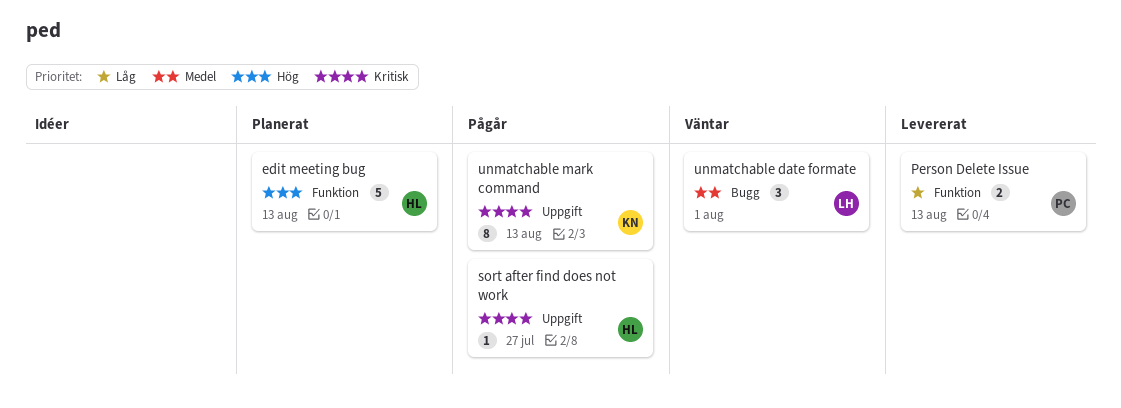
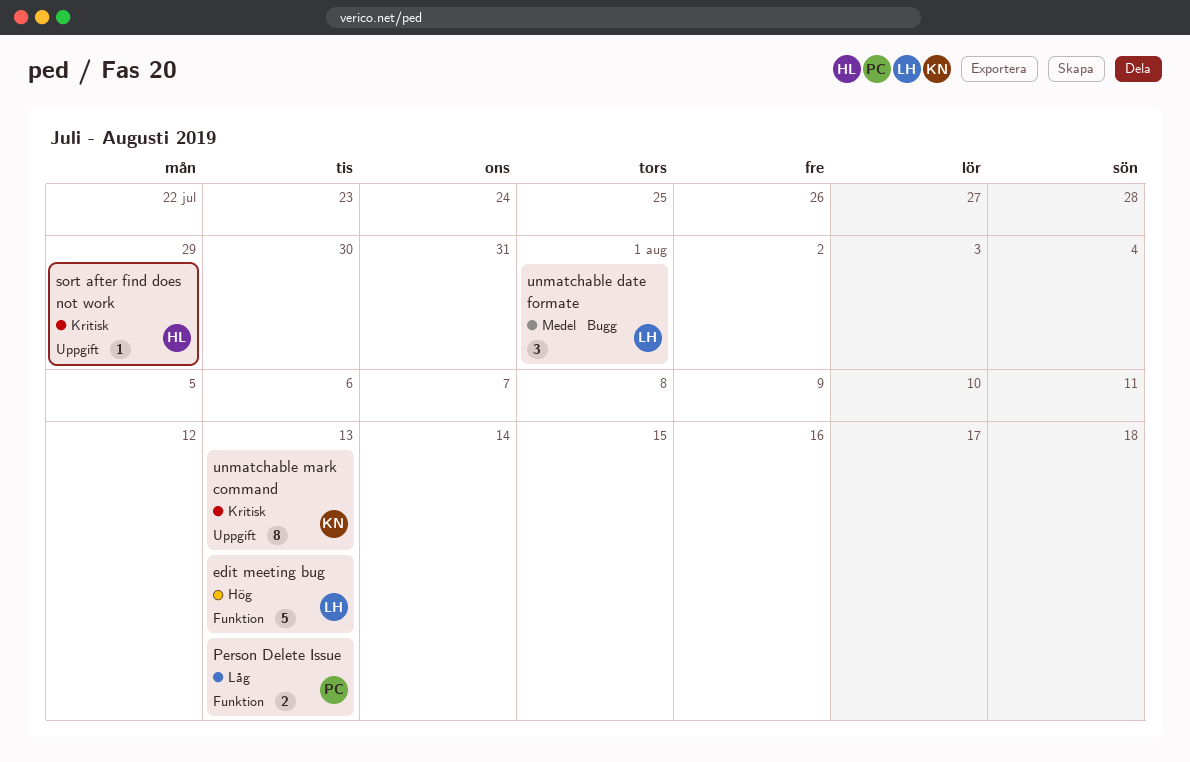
edit meeting bug, owner: HL -> LH
sort after find does not work, due: Jul 27 -> Jul 29

